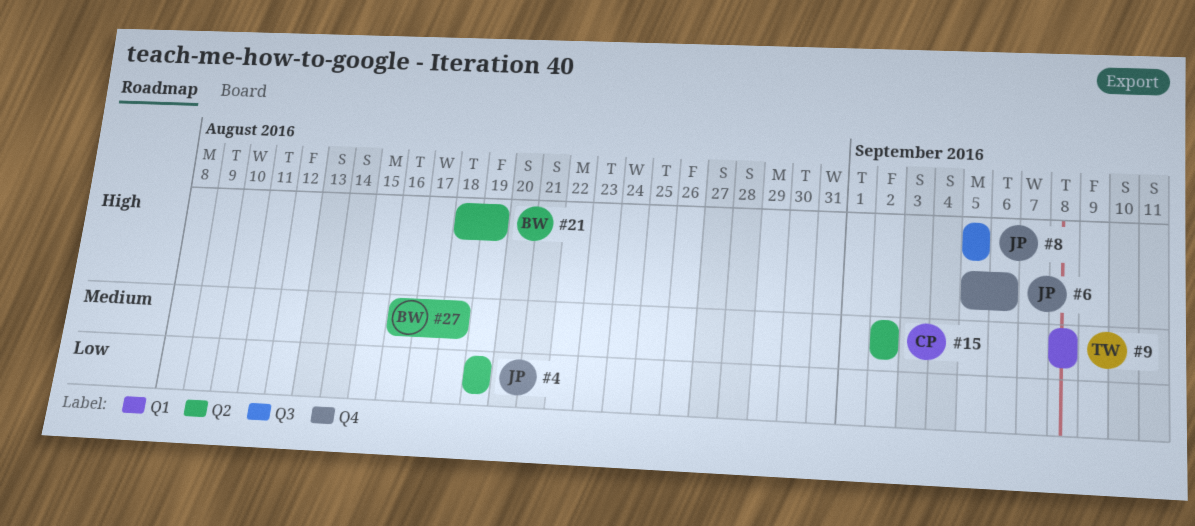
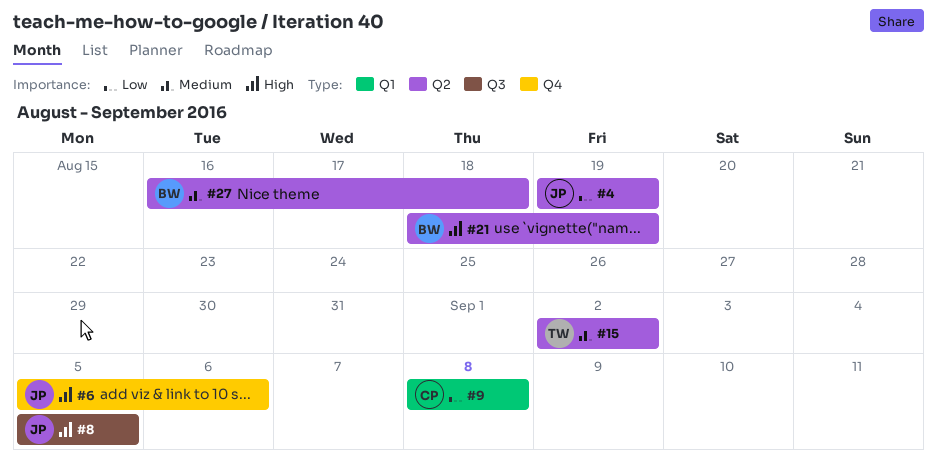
#9, owner: TW -> CP
#9, priority: Medium -> Low
#15, owner: CP -> TW

